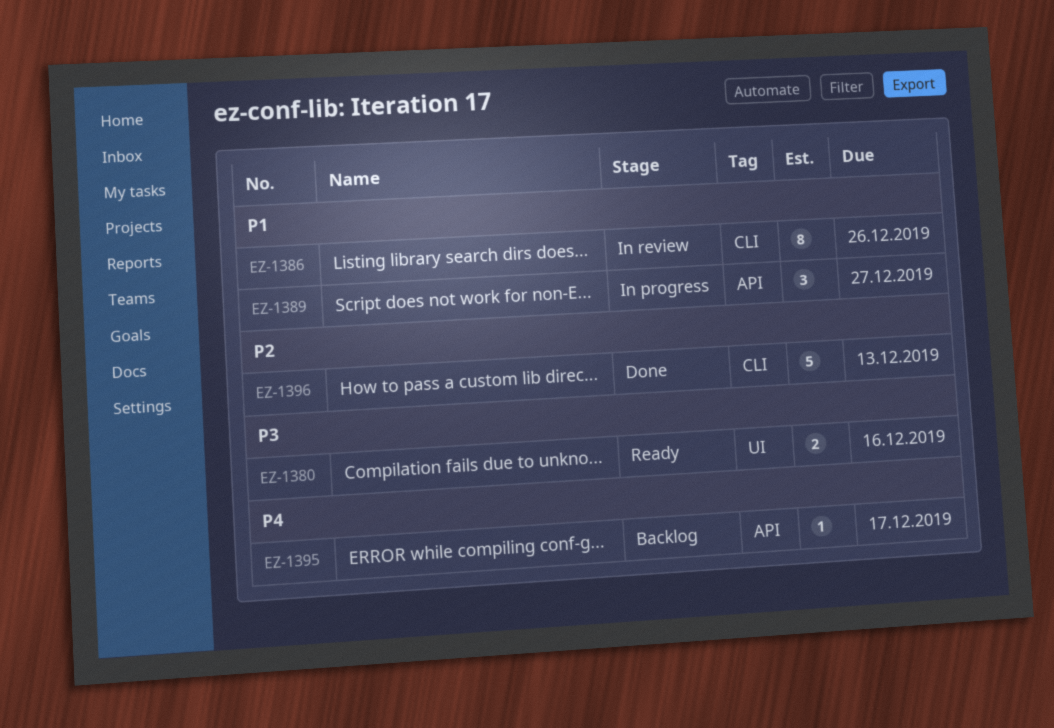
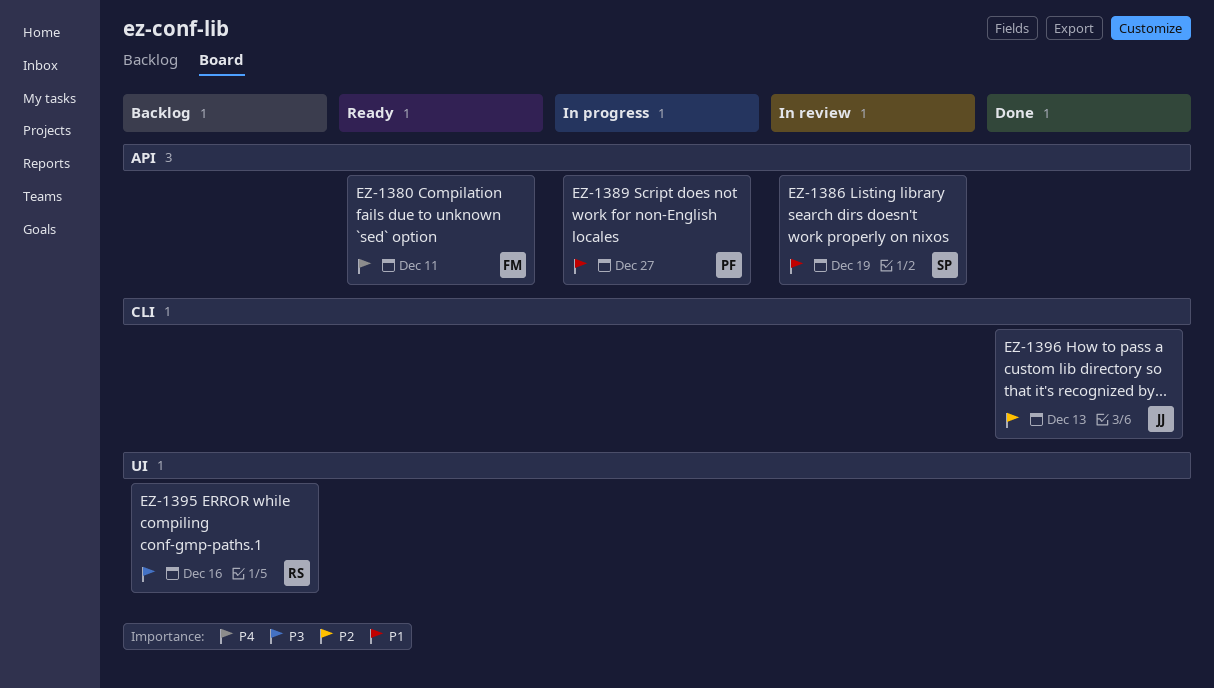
EZ-1380, priority: P3 -> P4
EZ-1380, label: UI -> API
EZ-1380, due: Dec 16 -> Dec 11
EZ-1386, label: CLI -> API
EZ-1386, due: Dec 26 -> Dec 19
EZ-1395, priority: P4 -> P3
EZ-1395, label: API -> UI
EZ-1395, due: Dec 17 -> Dec 16

